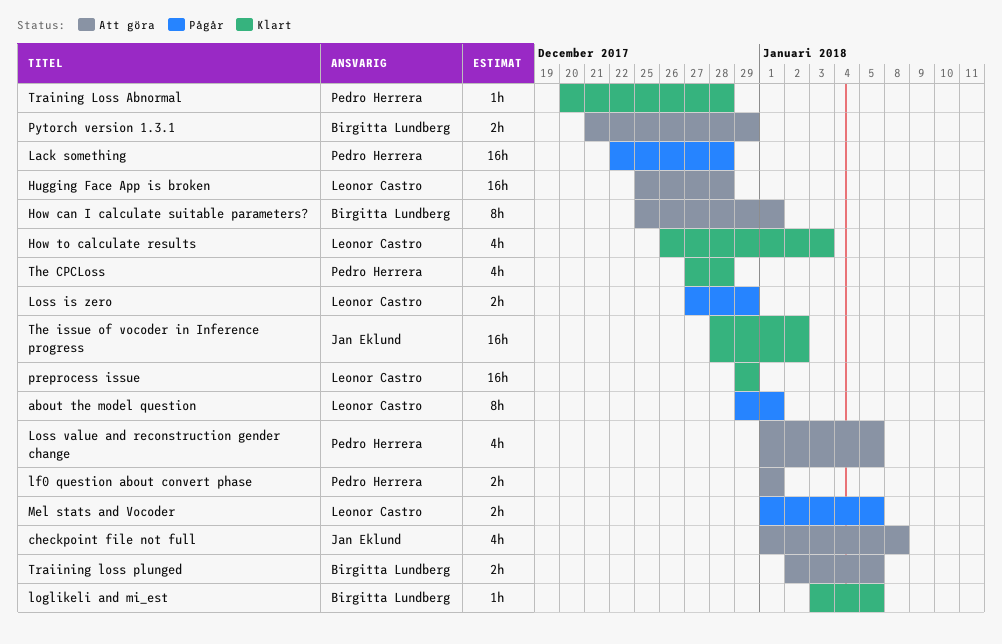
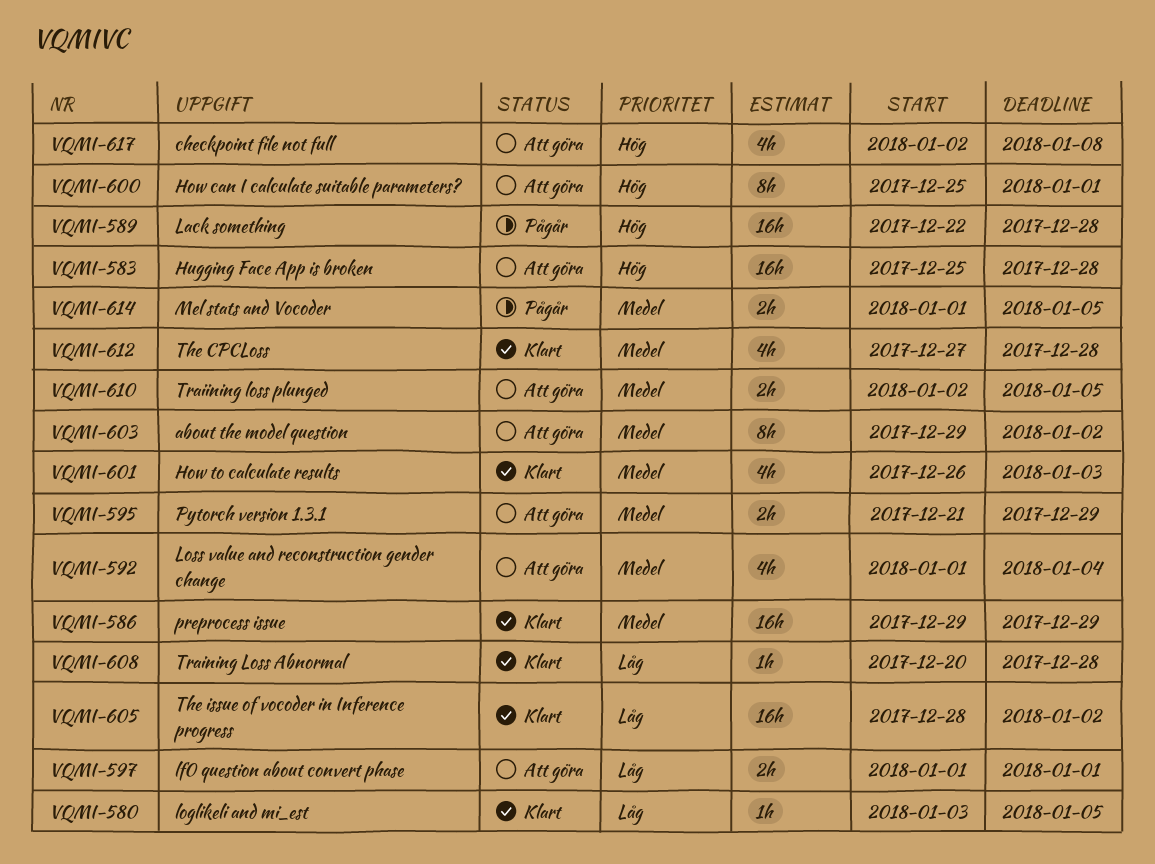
about the model question, status: Pågår -> Att göra
about the model question, due: Jan 1 -> Jan 2
checkpoint file not full, start: Jan 1 -> Jan 2
Loss is zero: present -> none
Loss value and reconstruction gender change, due: Jan 5 -> Jan 4

